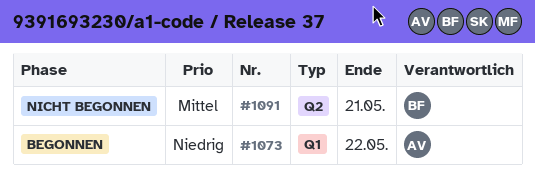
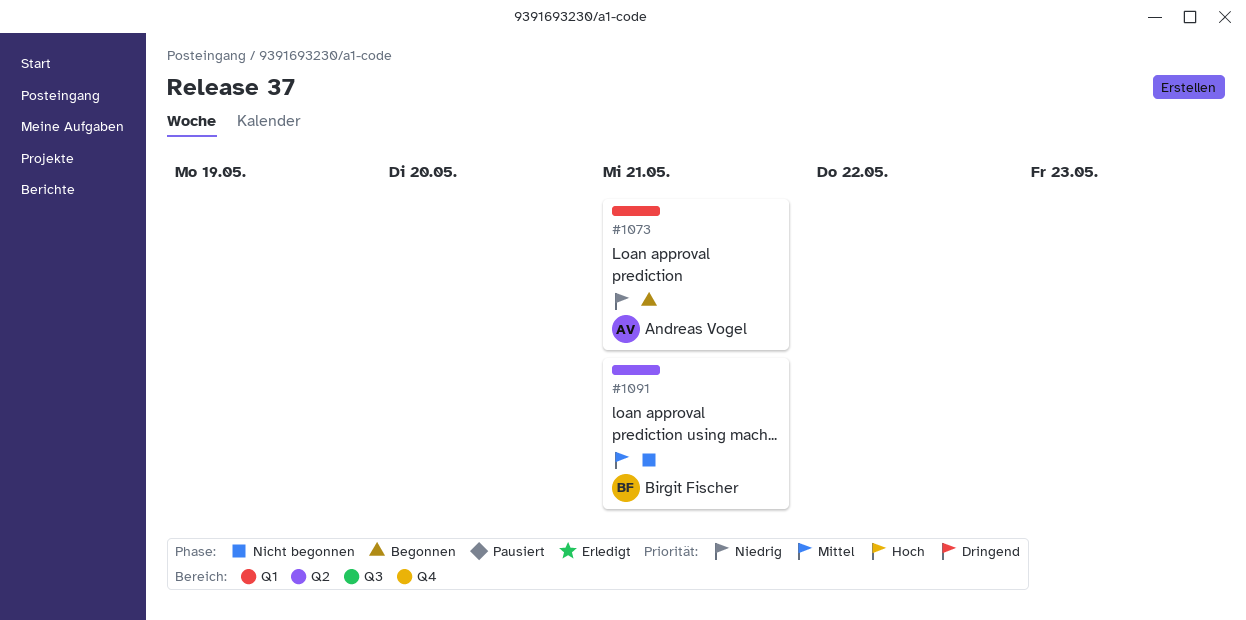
#1073, due: May 22 -> May 21

